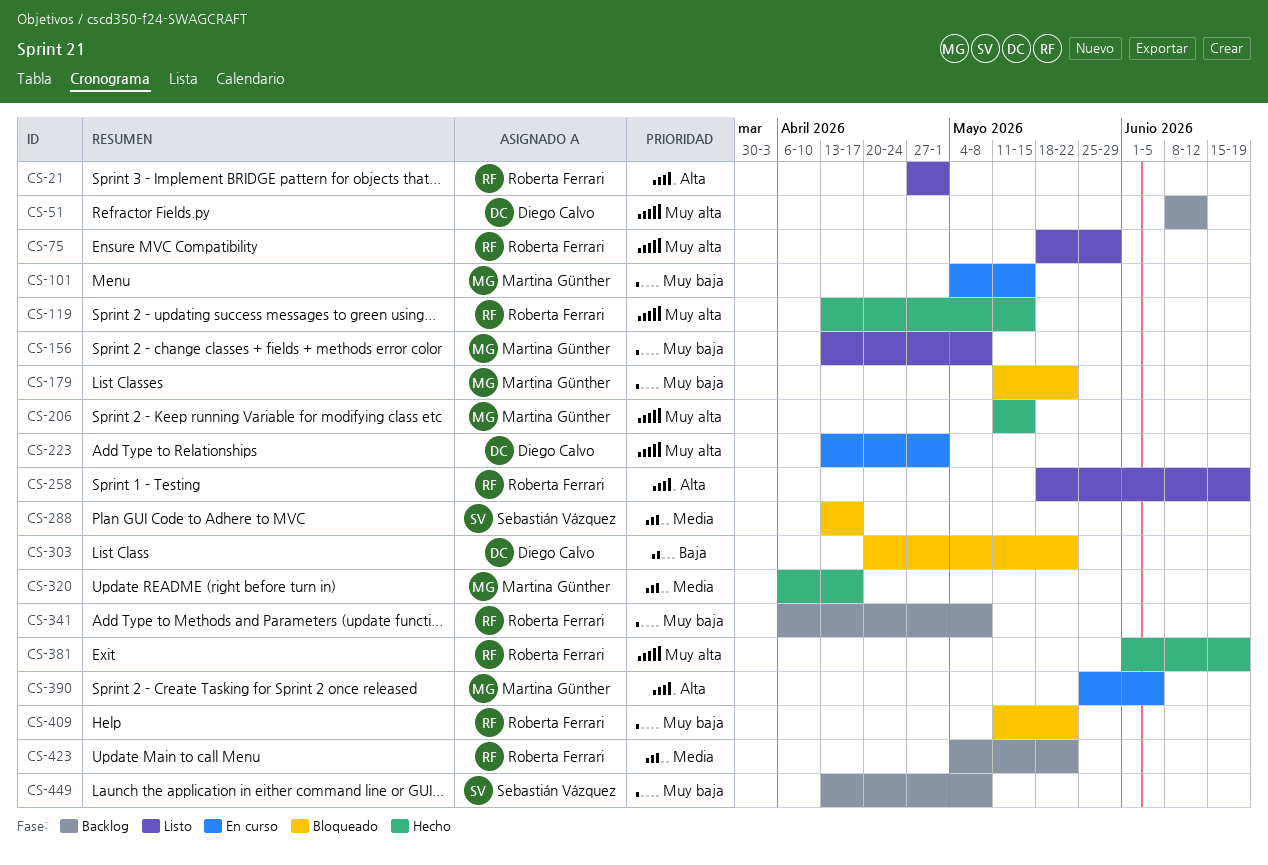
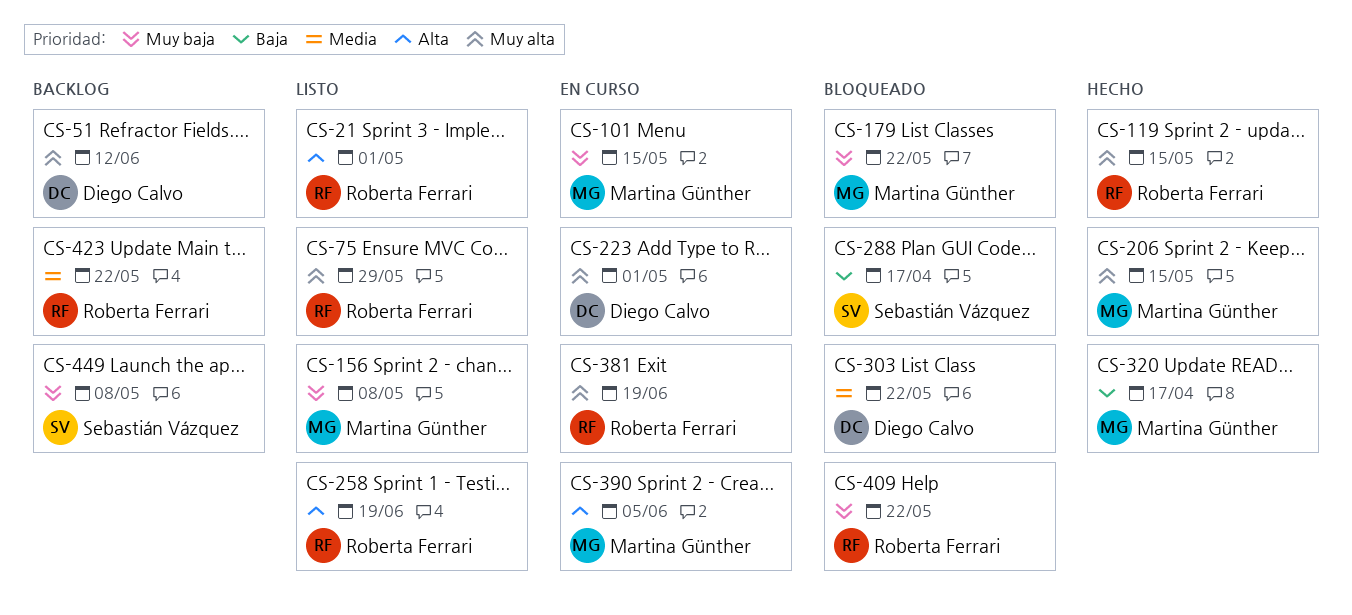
CS-288, priority: Media -> Baja
CS-303, priority: Baja -> Media
CS-320, priority: Media -> Baja
CS-341: present -> none
CS-381, status: Hecho -> En curso

